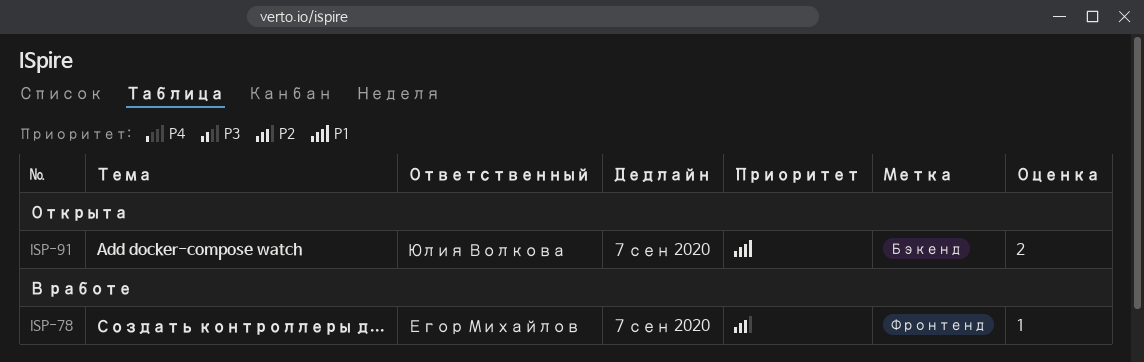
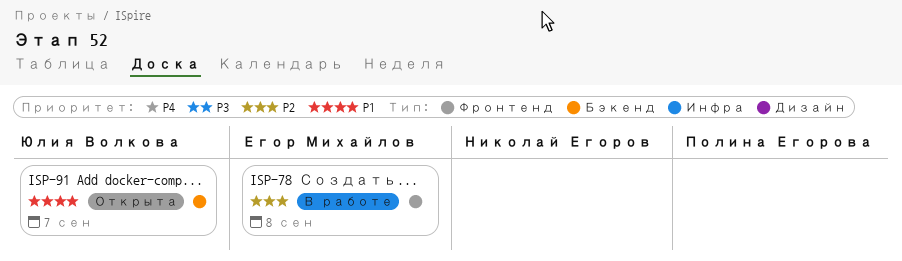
ISP-78, due: Sep 7 -> Sep 8

